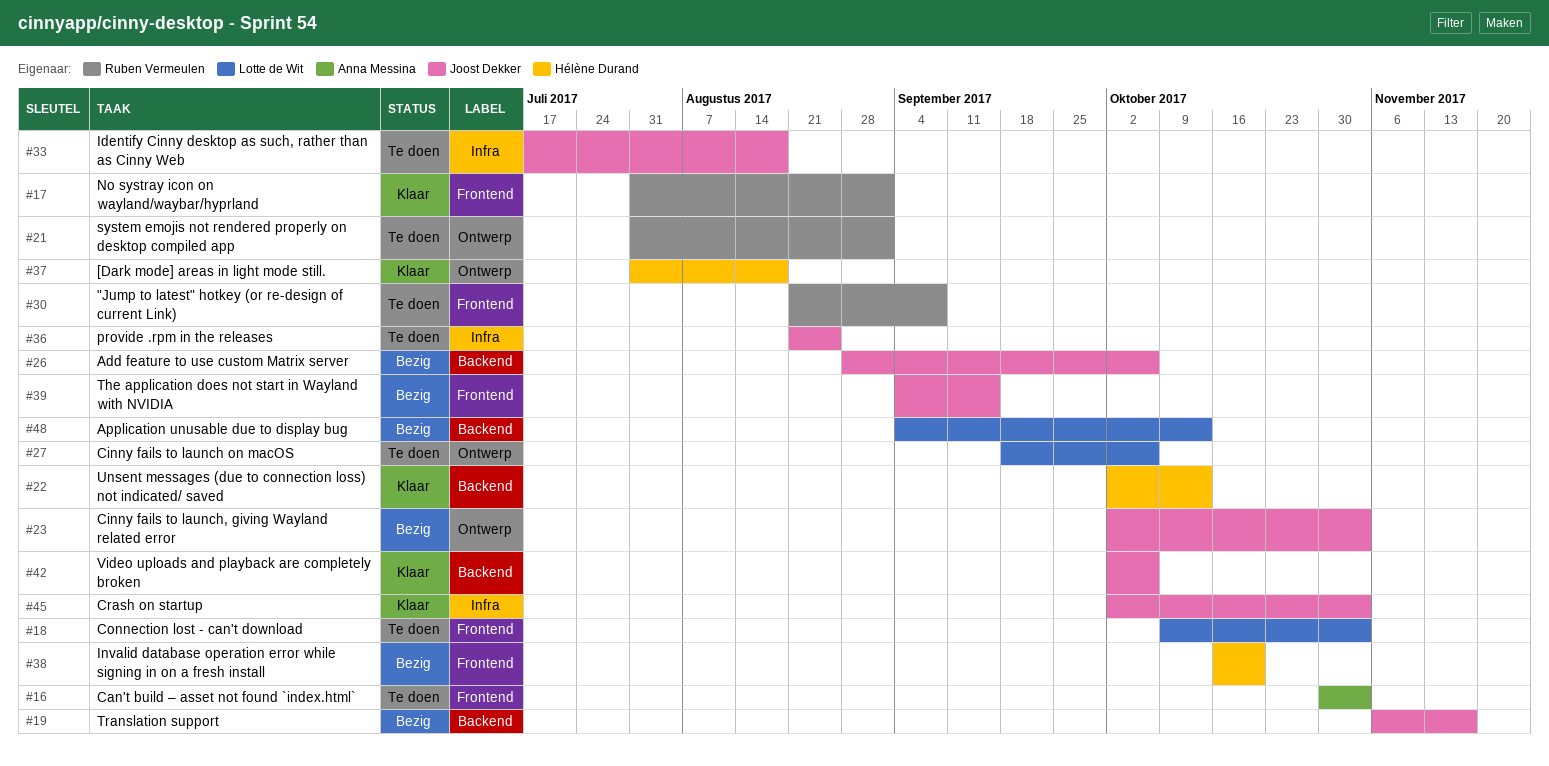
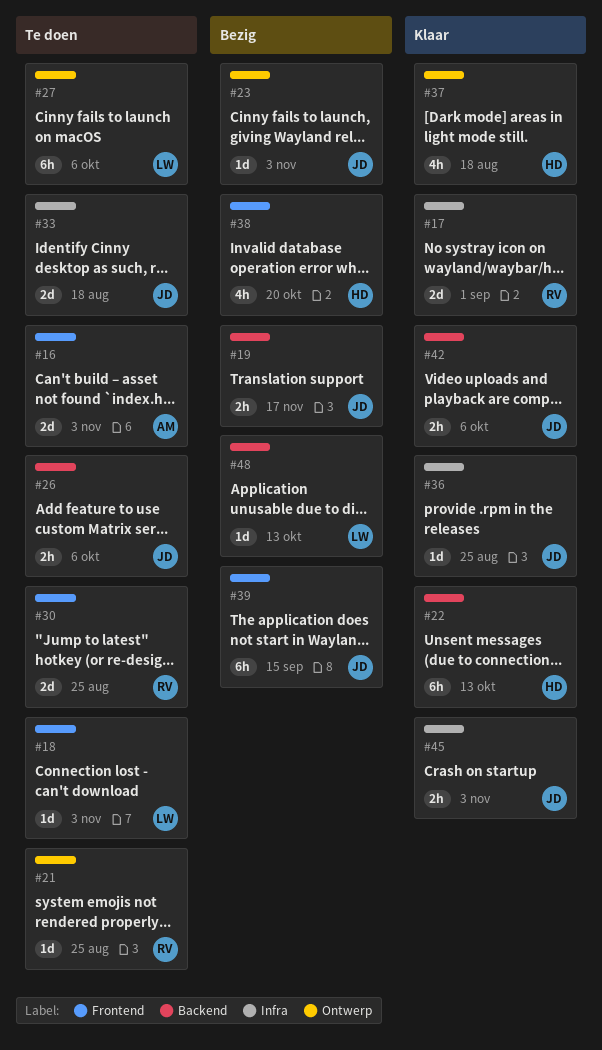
#17, label: Frontend -> Infra
#21, due: Sep 1 -> Aug 25
#26, status: Bezig -> Te doen
#30, due: Sep 8 -> Aug 25
#36, status: Te doen -> Klaar

